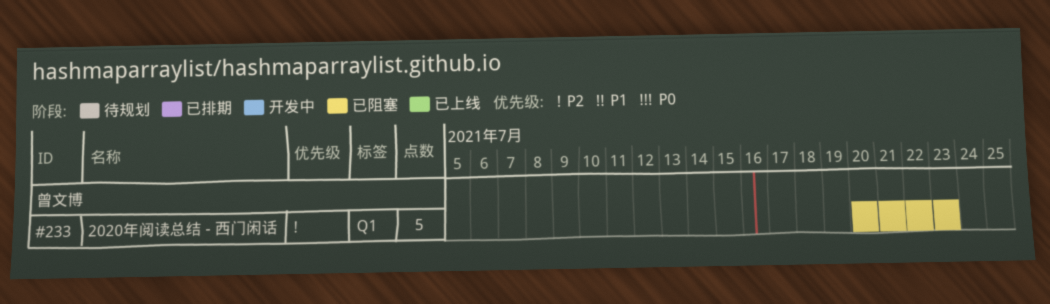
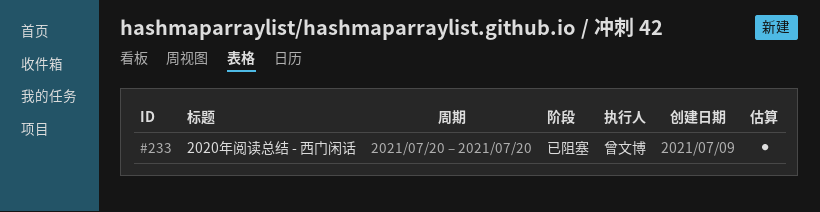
#233, estimate: 5 -> 1
#233, due: Jul 23 -> Jul 20

